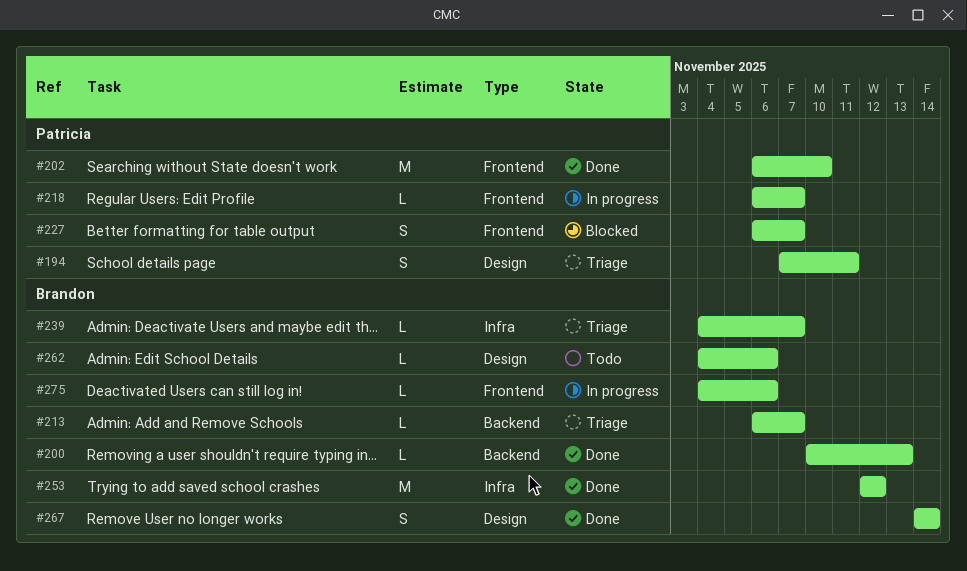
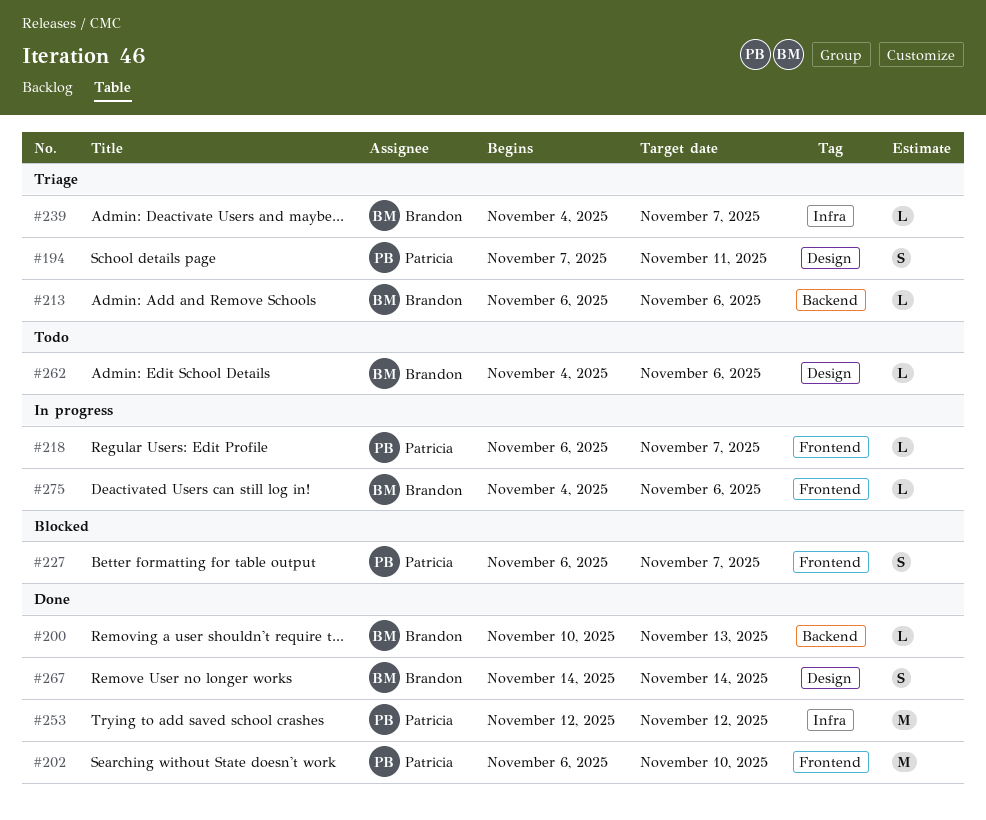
#213, due: Nov 7 -> Nov 6
#253, owner: Brandon -> Patricia

